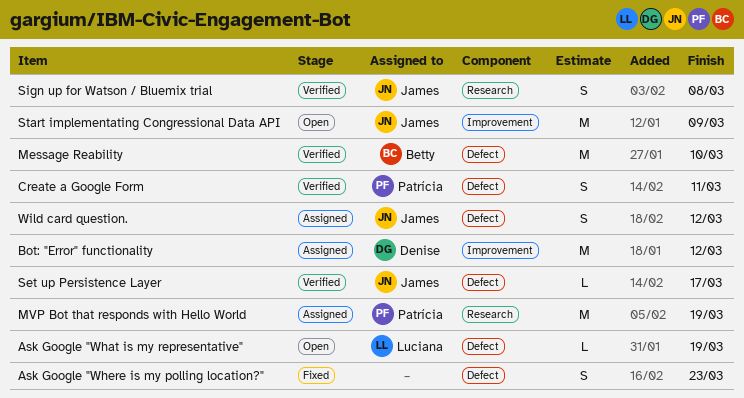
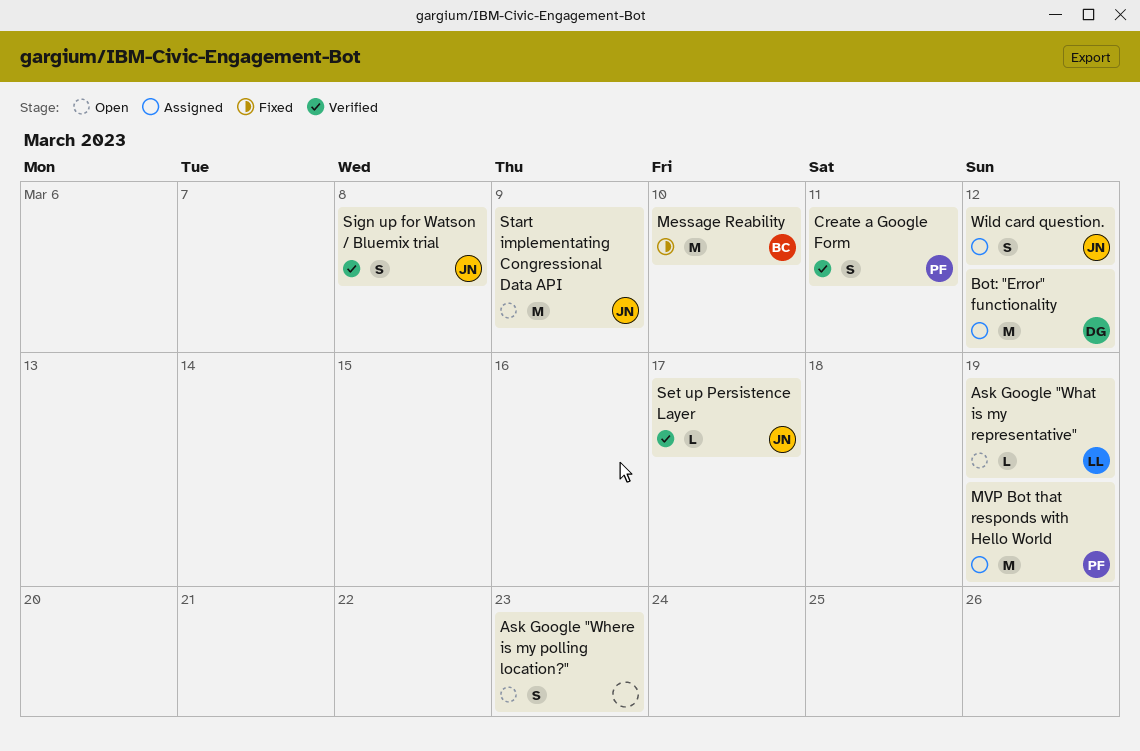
Ask Google "Where is my polling location?", status: Fixed -> Open
Message Reability, status: Verified -> Fixed

